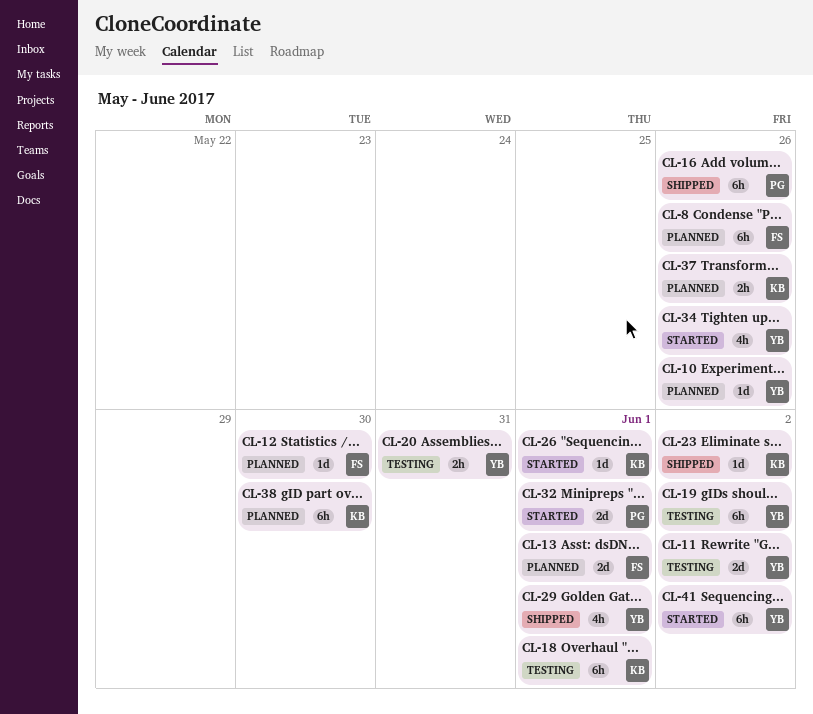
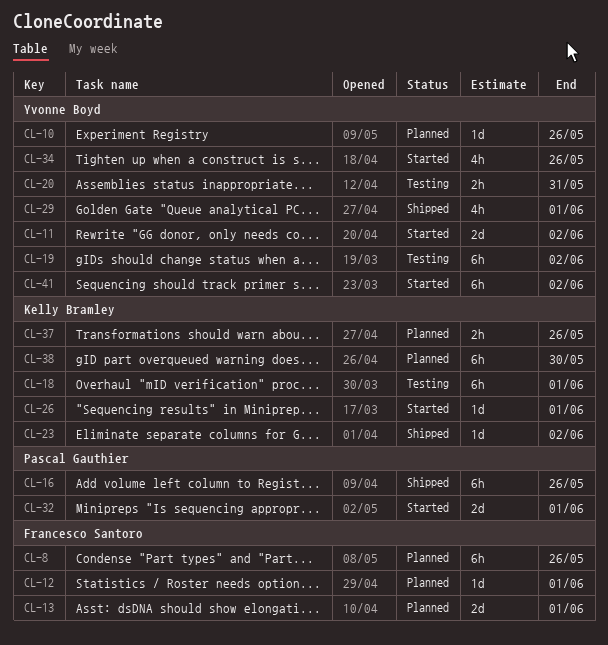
CL-11, status: Testing -> Started
CL-12, due: May 30 -> Jun 1

